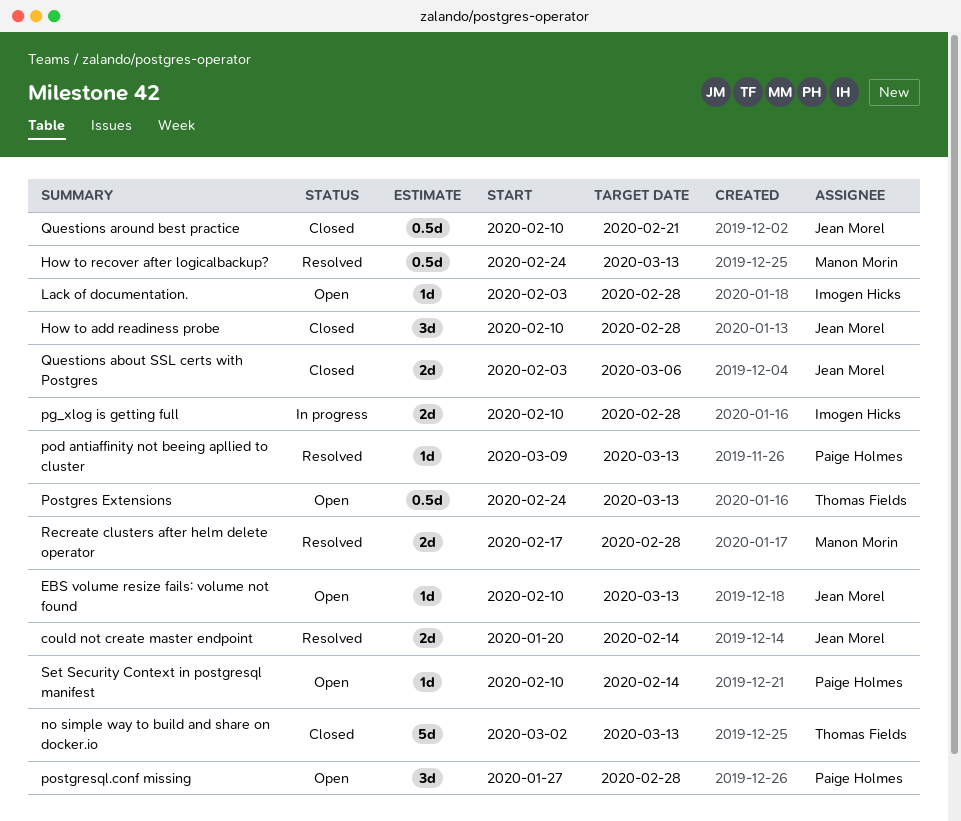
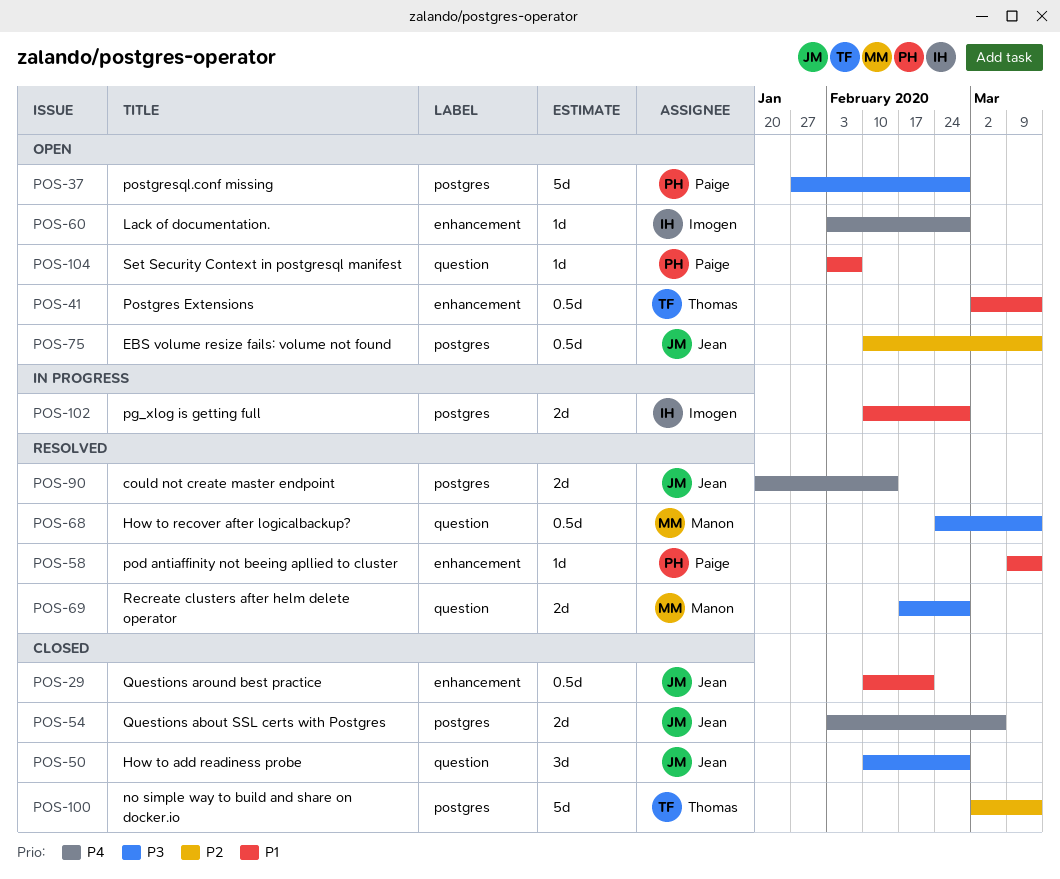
EBS volume resize fails: volume not found, estimate: 1d -> 0.5d
Postgres Extensions, start: Feb 24 -> Mar 2
postgresql.conf missing, estimate: 3d -> 5d
Set Security Context in postgresql manifest, start: Feb 10 -> Feb 3
Set Security Context in postgresql manifest, due: Feb 14 -> Feb 7

